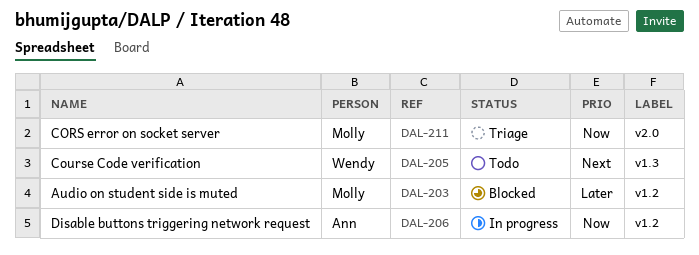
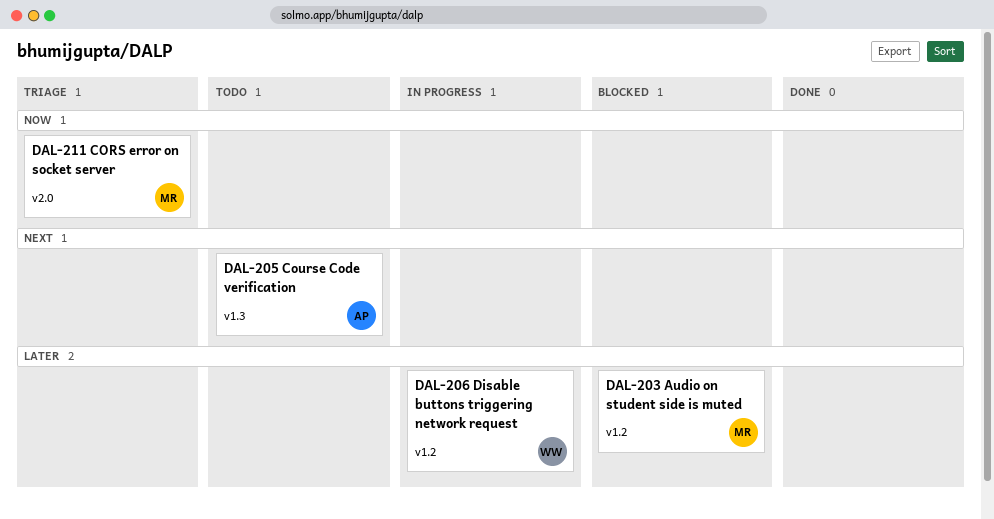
DAL-205, owner: Wendy -> Ann
DAL-206, owner: Ann -> Wendy
DAL-206, priority: Now -> Later

